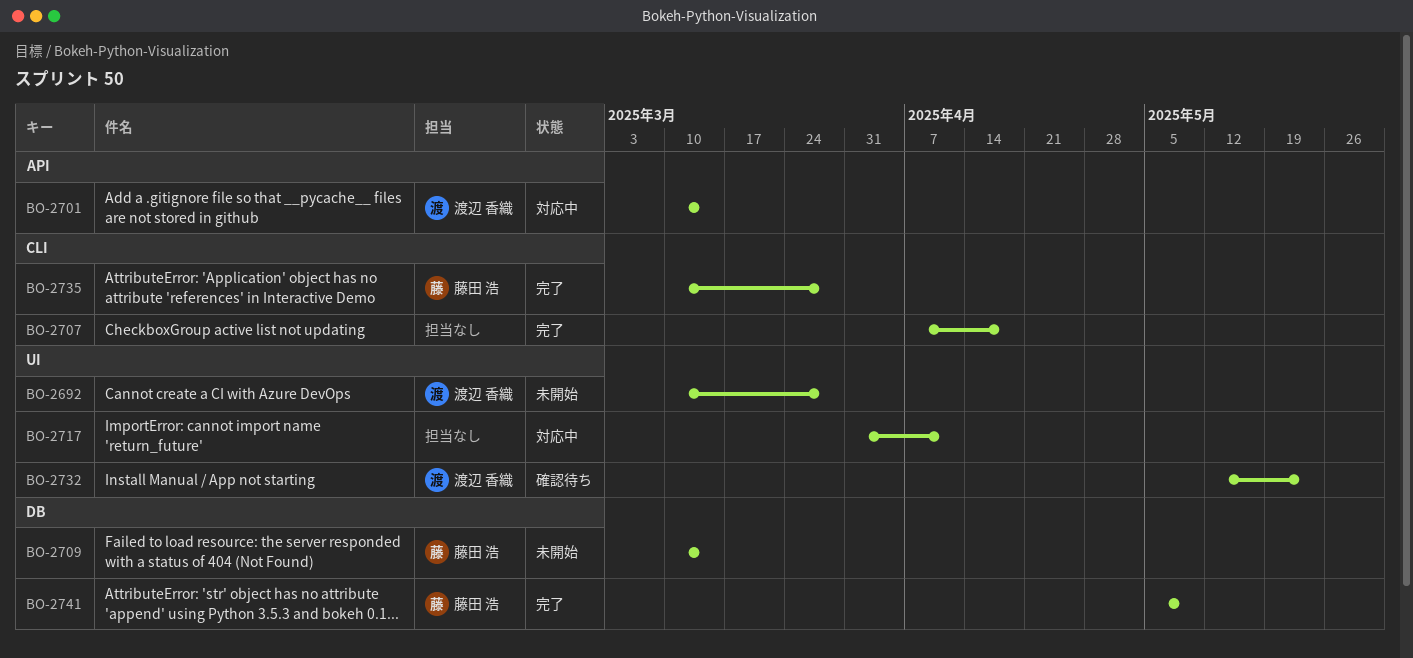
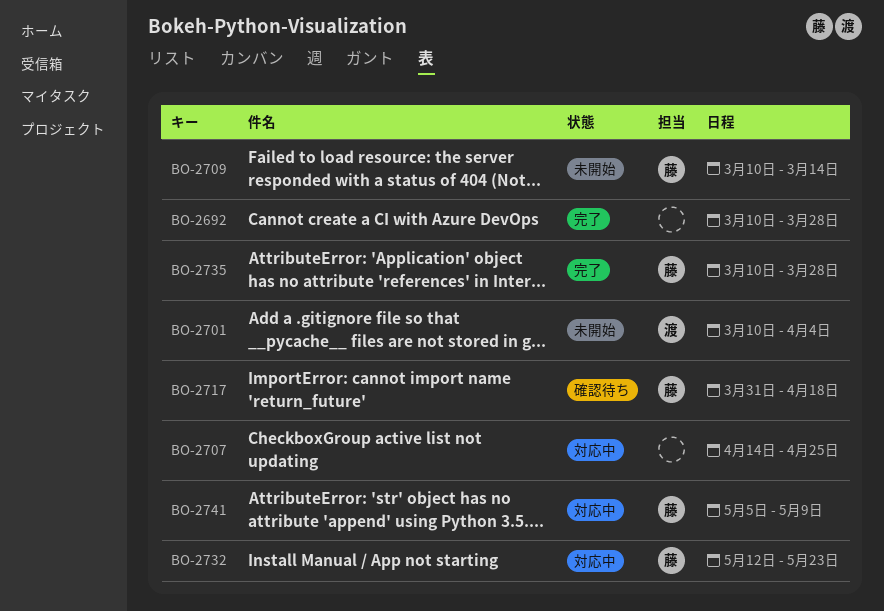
BO-2692, status: 未開始 -> 完了
BO-2692, owner: 渡辺 香織 -> none
BO-2701, status: 対応中 -> 未開始
BO-2701, due: Mar 14 -> Apr 4
BO-2707, status: 完了 -> 対応中
BO-2707, start: Apr 7 -> Apr 14
BO-2707, due: Apr 18 -> Apr 25
BO-2717, status: 対応中 -> 確認待ち
BO-2717, owner: none -> 藤田 浩
BO-2717, due: Apr 11 -> Apr 18
BO-2732, status: 確認待ち -> 対応中
BO-2732, owner: 渡辺 香織 -> 藤田 浩
BO-2741, status: 完了 -> 対応中

